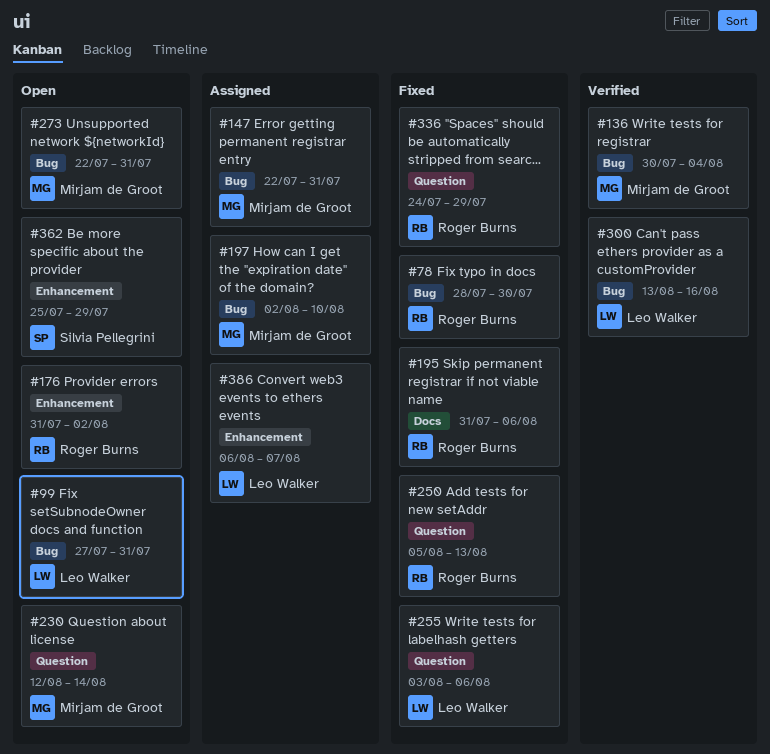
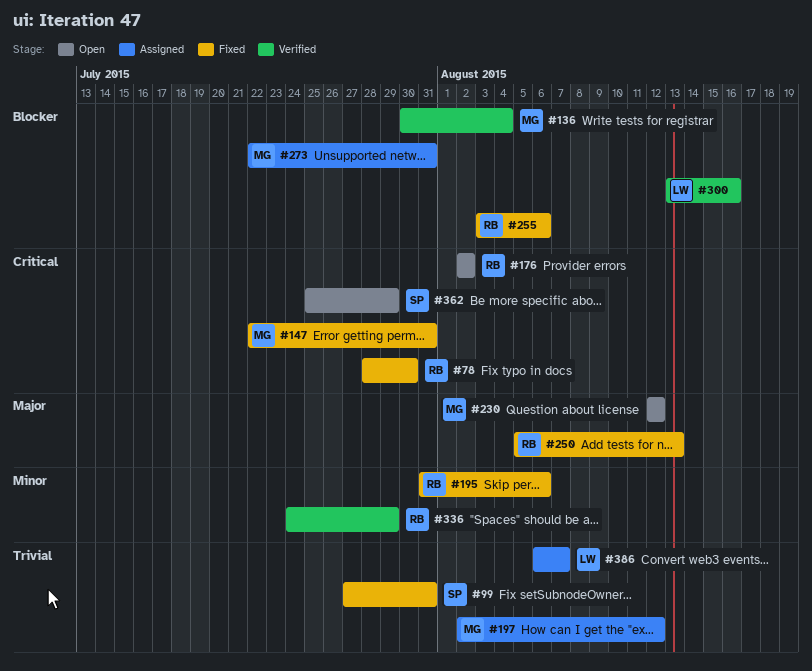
#99, status: Open -> Fixed
#99, owner: Leo Walker -> Silvia Pellegrini
#147, status: Assigned -> Fixed
#176, start: Jul 31 -> Aug 2
#197, due: Aug 10 -> Aug 12
#230, due: Aug 14 -> Aug 12
#255, owner: Leo Walker -> Roger Burns
#273, status: Open -> Assigned
#336, status: Fixed -> Verified

